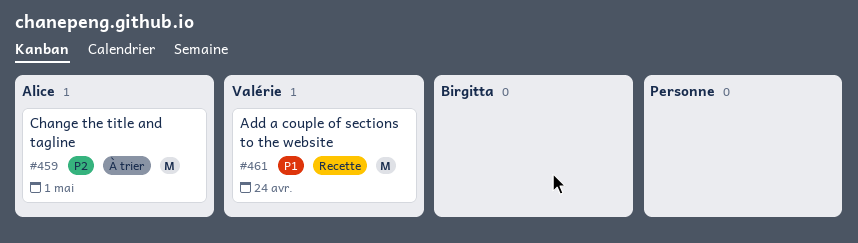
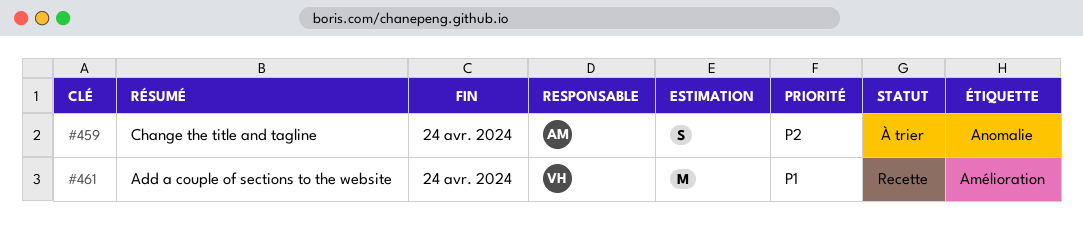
#459, estimate: M -> S
#459, due: May 1 -> Apr 24

